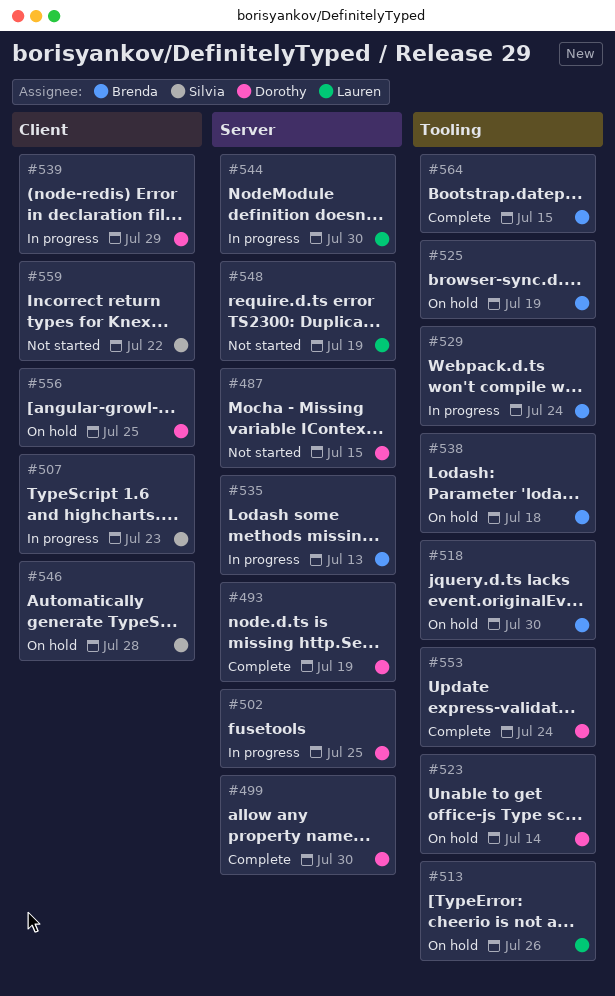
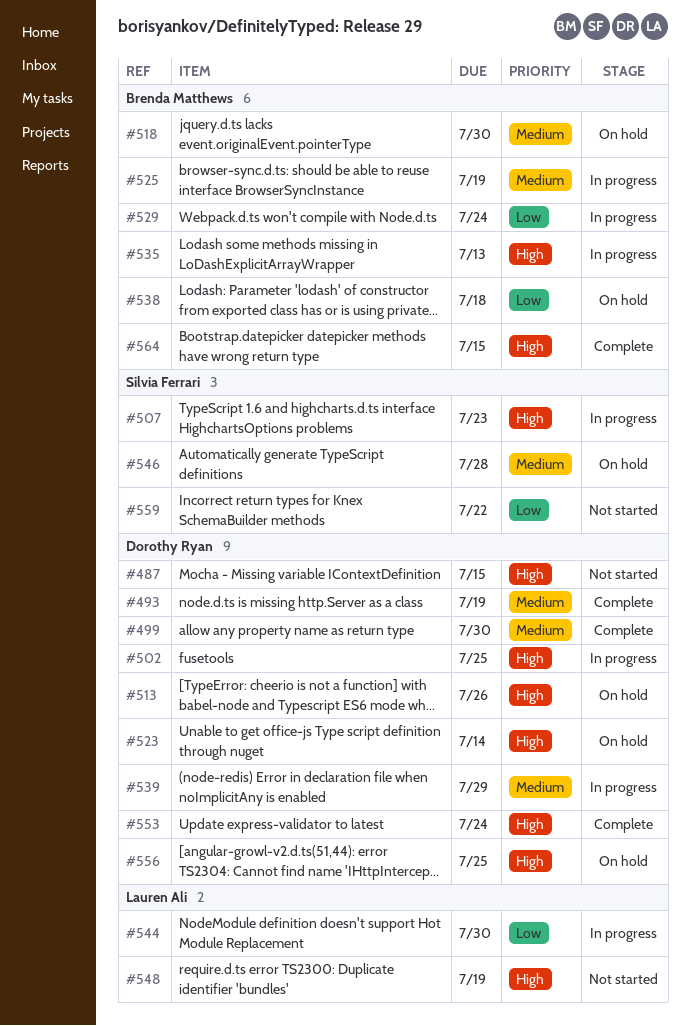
#513, owner: Lauren Ali -> Dorothy Ryan
#525, status: On hold -> In progress

